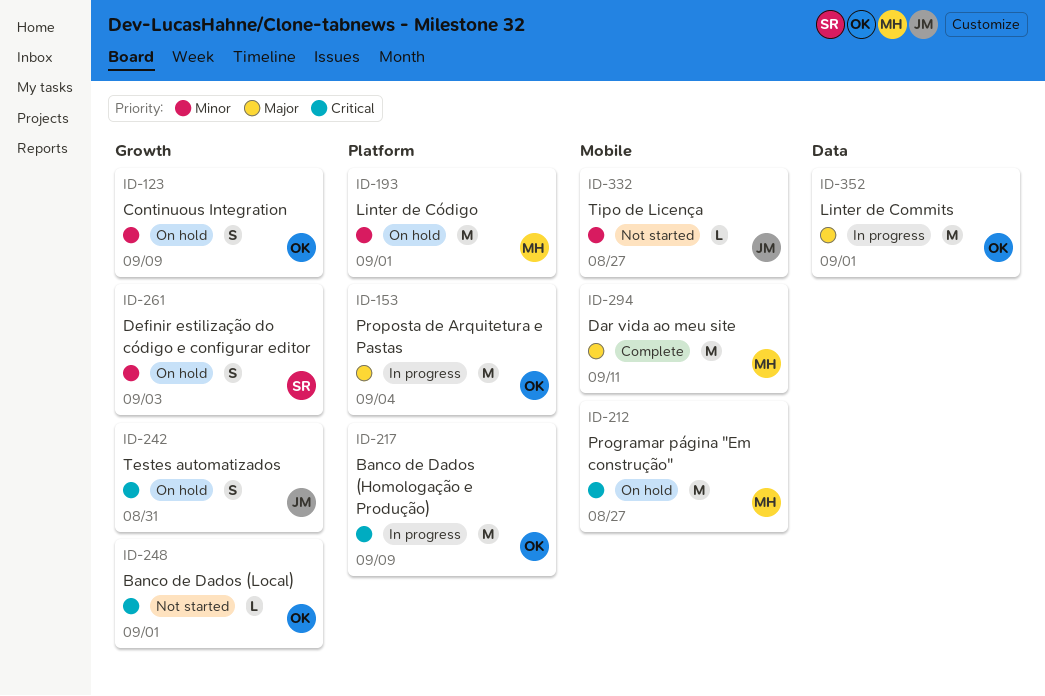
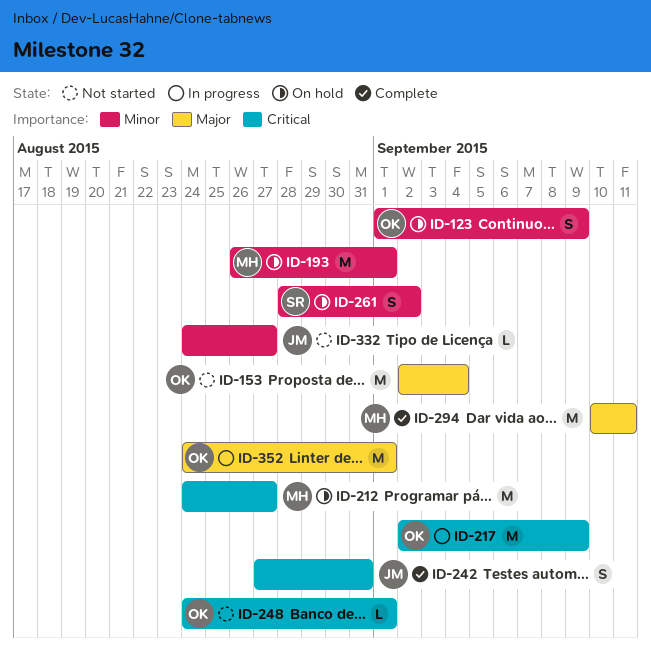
ID-153, status: In progress -> Not started
ID-242, status: On hold -> Complete
ID-261, due: Sep 3 -> Sep 2

